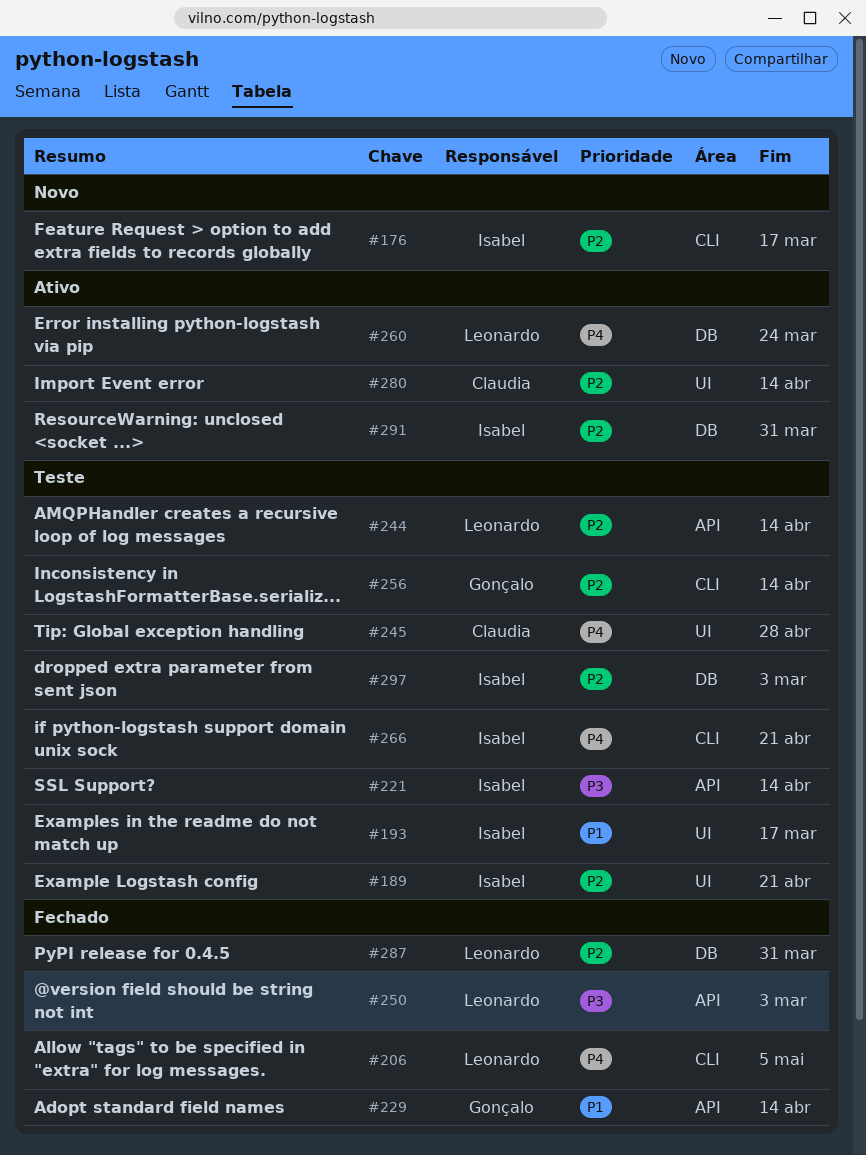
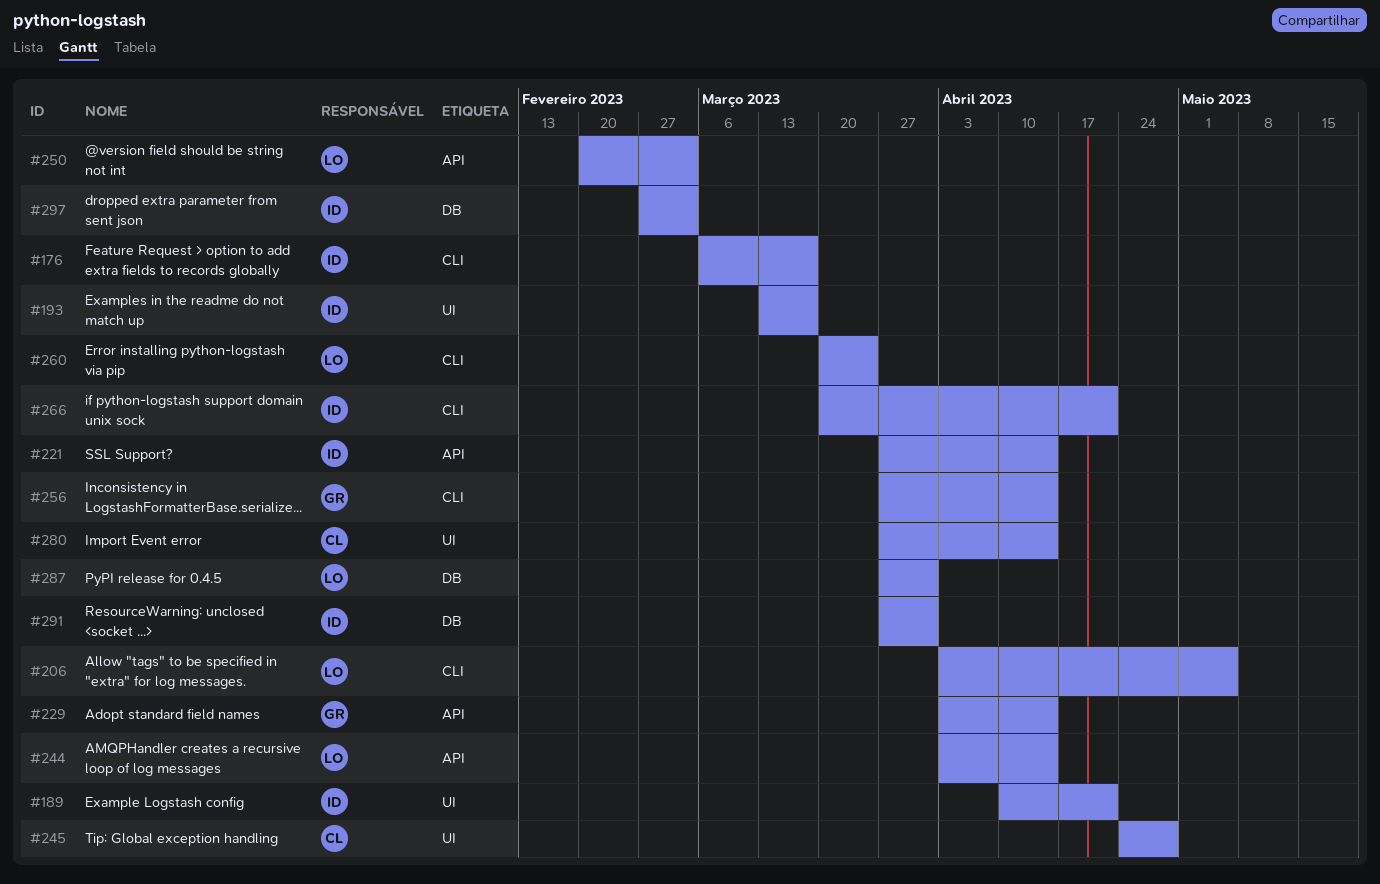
#260, label: DB -> CLI

